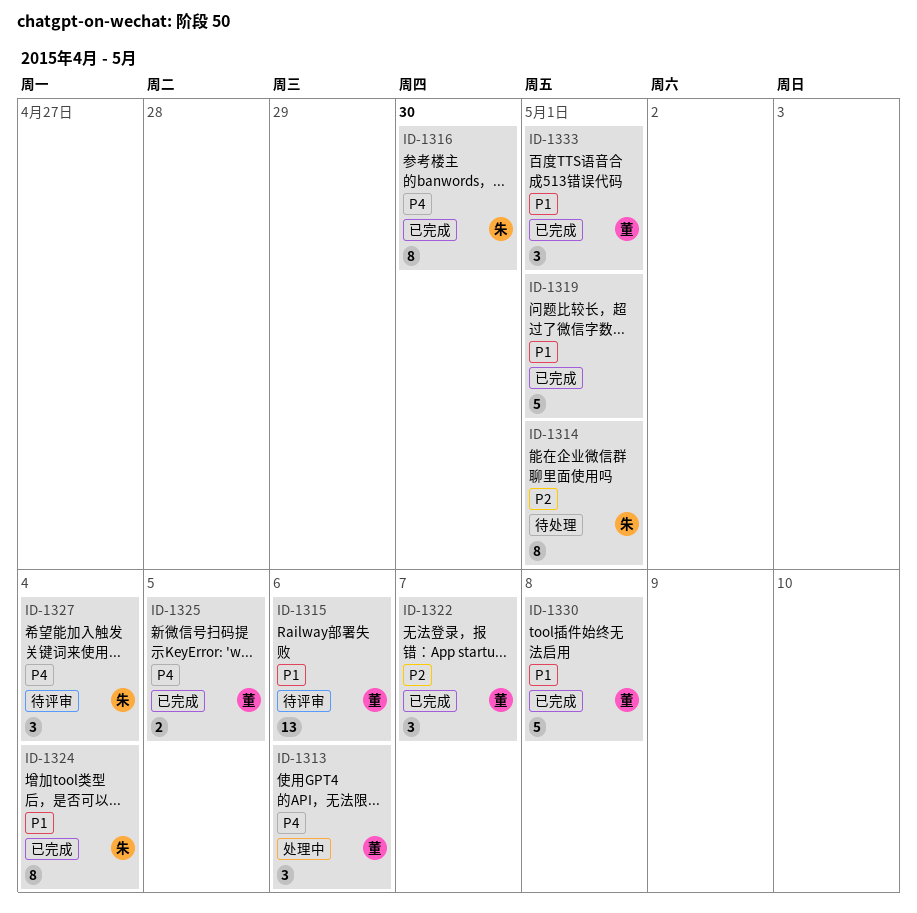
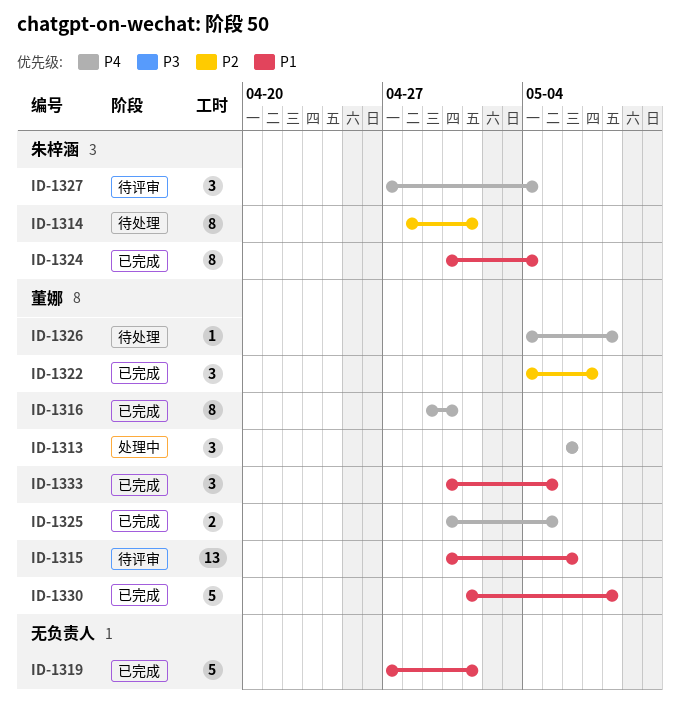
ID-1316, owner: 朱梓涵 -> 董娜
ID-1326: none -> present
ID-1333, due: May 1 -> May 5

